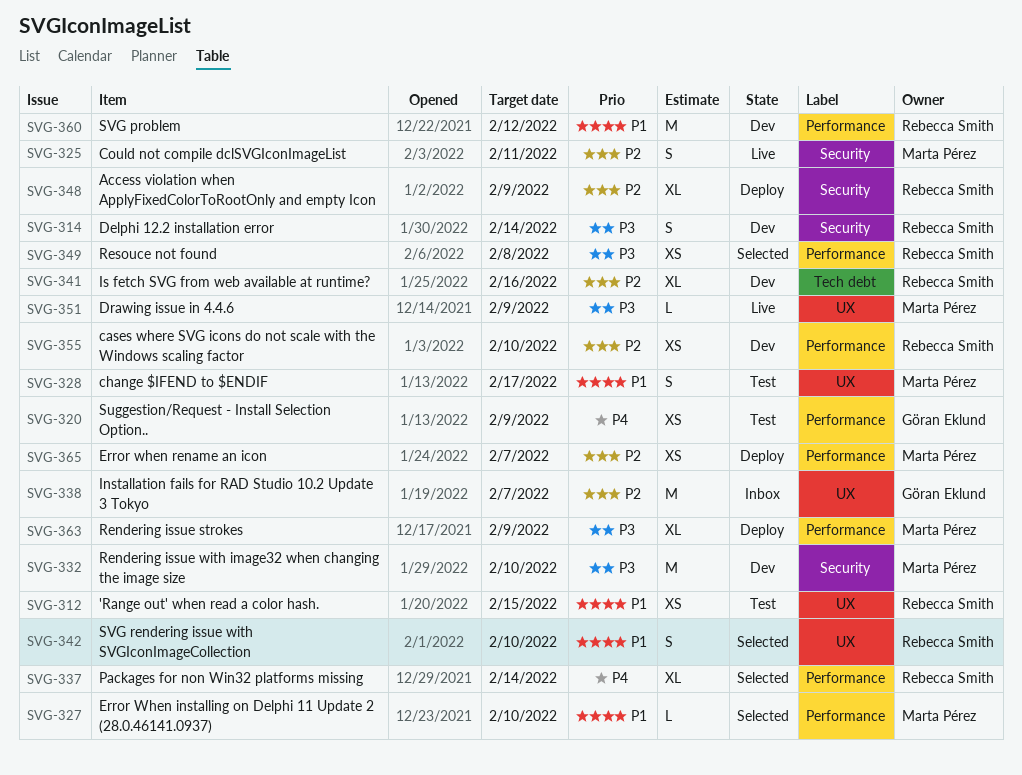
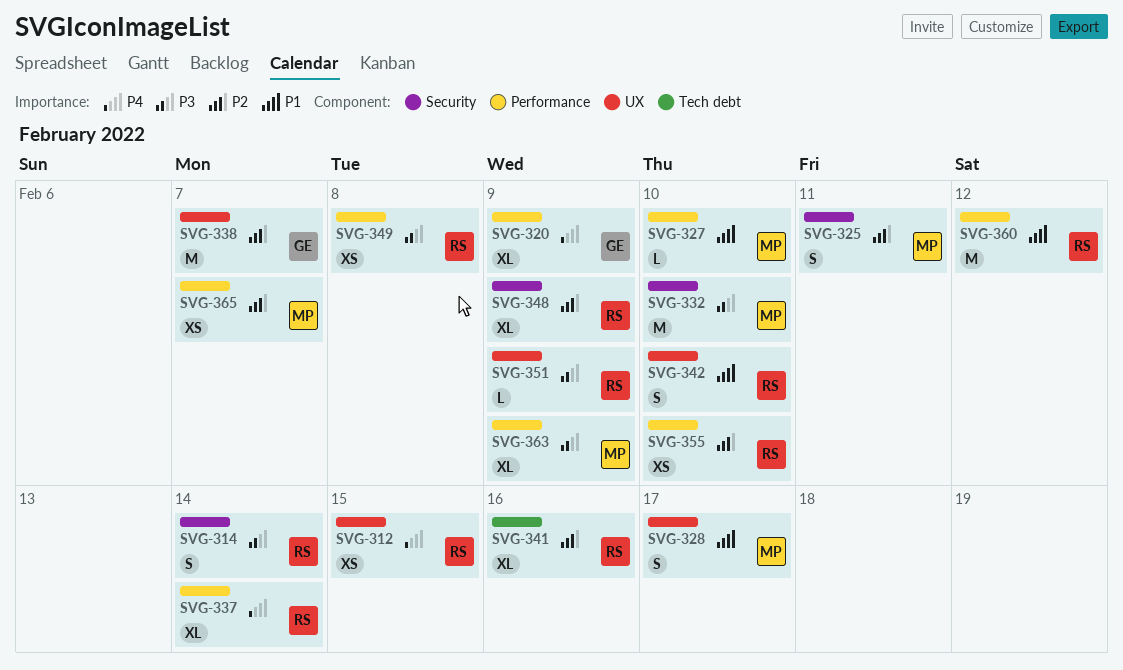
SVG-312, priority: P1 -> P4
SVG-320, estimate: XS -> XL
SVG-351, owner: Marta Pérez -> Rebecca Smith

